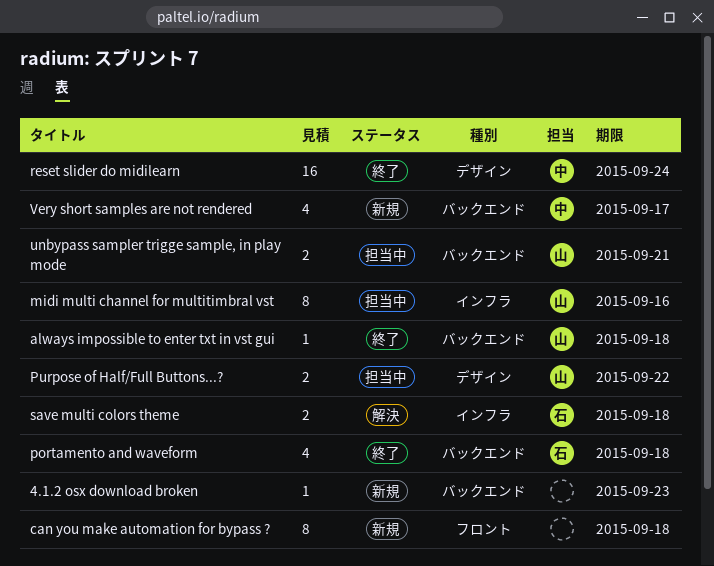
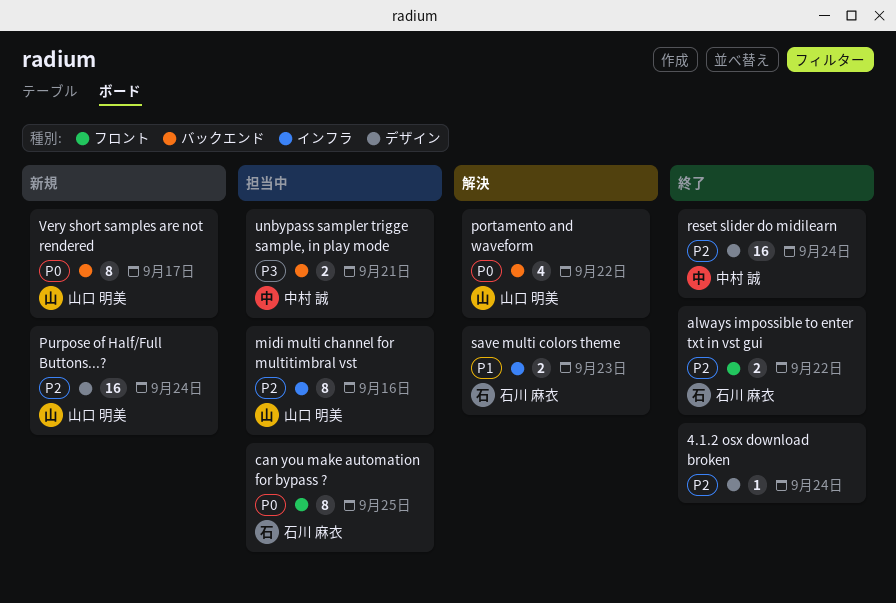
4.1.2 osx download broken, status: 新規 -> 終了
4.1.2 osx download broken, label: バックエンド -> デザイン
4.1.2 osx download broken, due: Sep 23 -> Sep 24
always impossible to enter txt in vst gui, owner: 山口 明美 -> 石川 麻衣
always impossible to enter txt in vst gui, label: バックエンド -> フロント
always impossible to enter txt in vst gui, estimate: 1 -> 2
always impossible to enter txt in vst gui, due: Sep 18 -> Sep 22
can you make automation for bypass ?, status: 新規 -> 担当中
can you make automation for bypass ?, owner: none -> 石川 麻衣
can you make automation for bypass ?, due: Sep 18 -> Sep 25
portamento and waveform, status: 終了 -> 解決
portamento and waveform, owner: 石川 麻衣 -> 山口 明美
portamento and waveform, due: Sep 18 -> Sep 22
Purpose of Half/Full Buttons...?, status: 担当中 -> 新規
Purpose of Half/Full Buttons...?, estimate: 2 -> 16
Purpose of Half/Full Buttons...?, due: Sep 22 -> Sep 24
save multi colors theme, due: Sep 18 -> Sep 23
unbypass sampler trigge sample, in play mode, owner: 山口 明美 -> 中村 誠
Very short samples are not rendered, owner: 中村 誠 -> 山口 明美
Very short samples are not rendered, estimate: 4 -> 8

